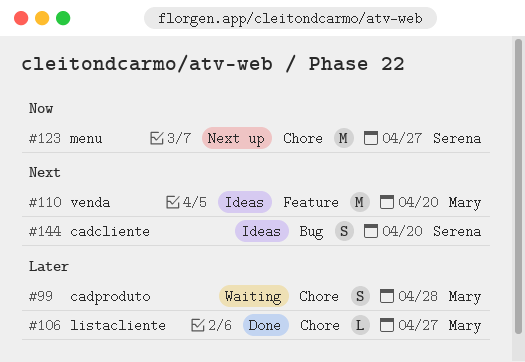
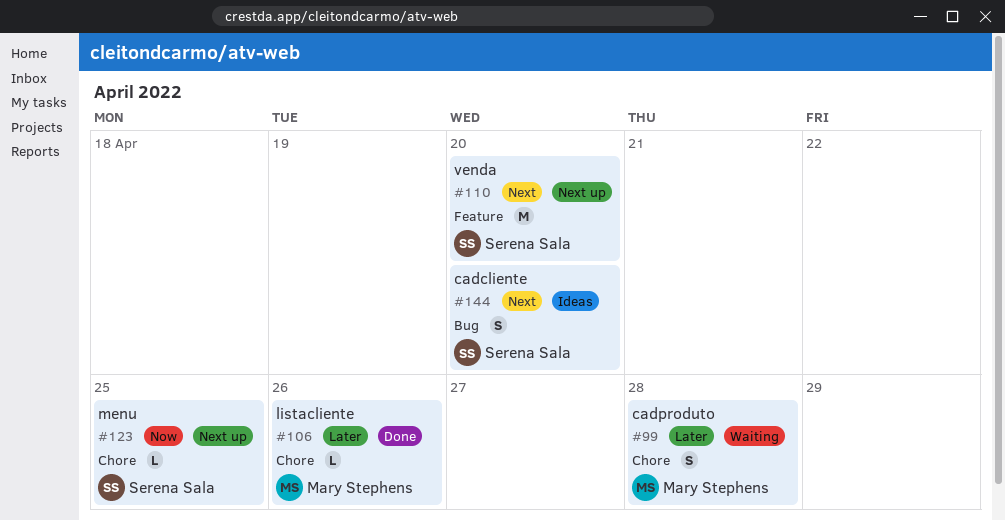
#106, due: Apr 27 -> Apr 26
#110, status: Ideas -> Next up
#110, owner: Mary Stephens -> Serena Sala
#123, estimate: M -> L
#123, due: Apr 27 -> Apr 25

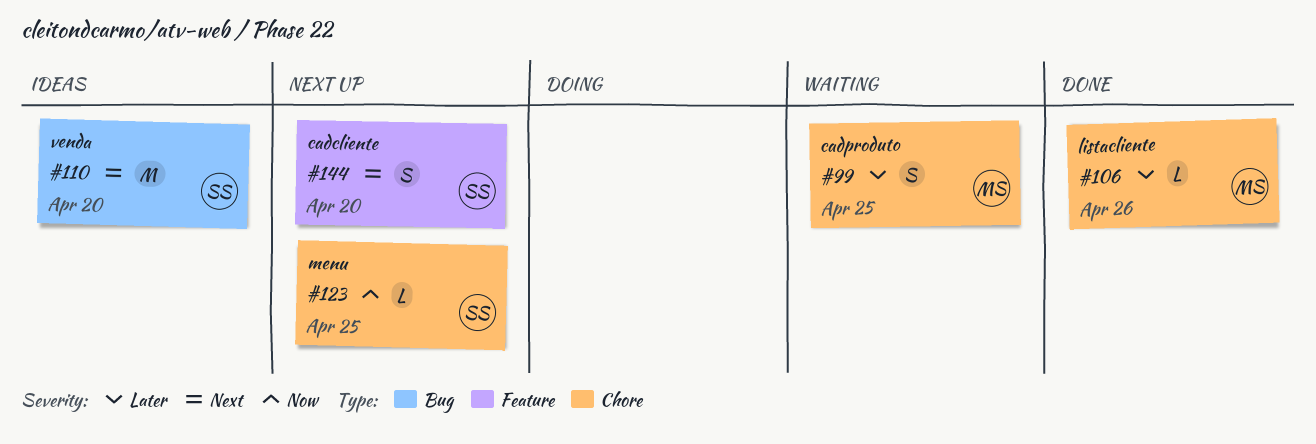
#99, due: Apr 28 -> Apr 25
#110, status: Next up -> Ideas
#110, label: Feature -> Bug
#144, status: Ideas -> Next up
#144, label: Bug -> Feature

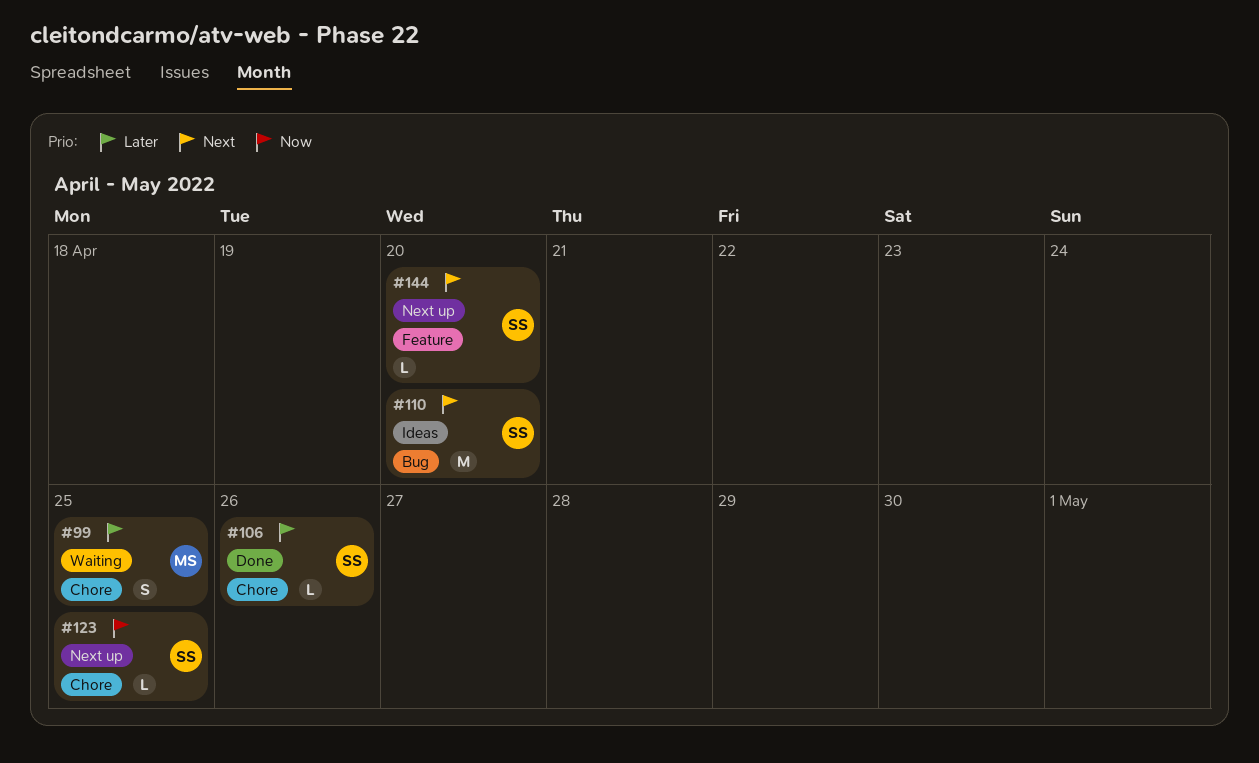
#106, owner: MS -> SS
#144, estimate: S -> L

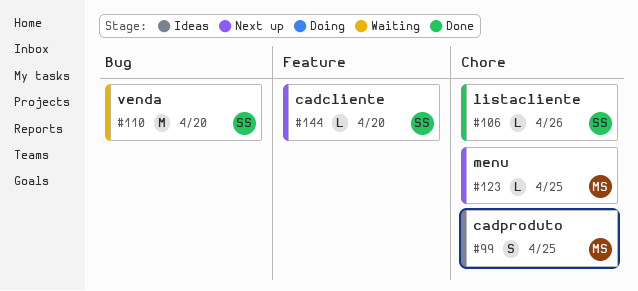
#99, status: Waiting -> Ideas
#110, status: Ideas -> Waiting
#123, owner: SS -> MS

